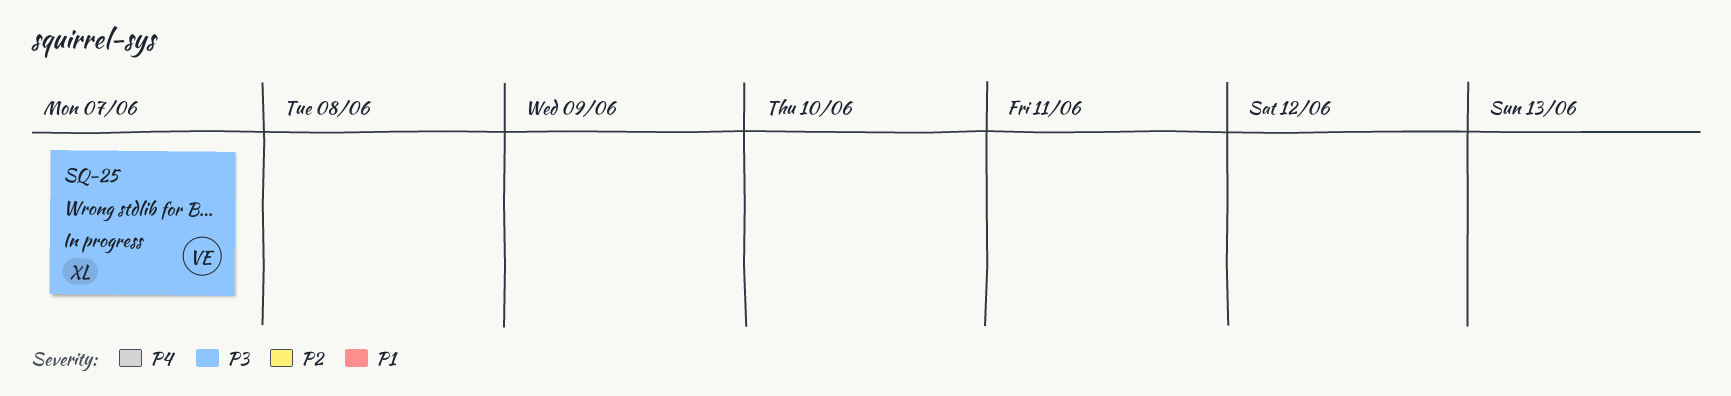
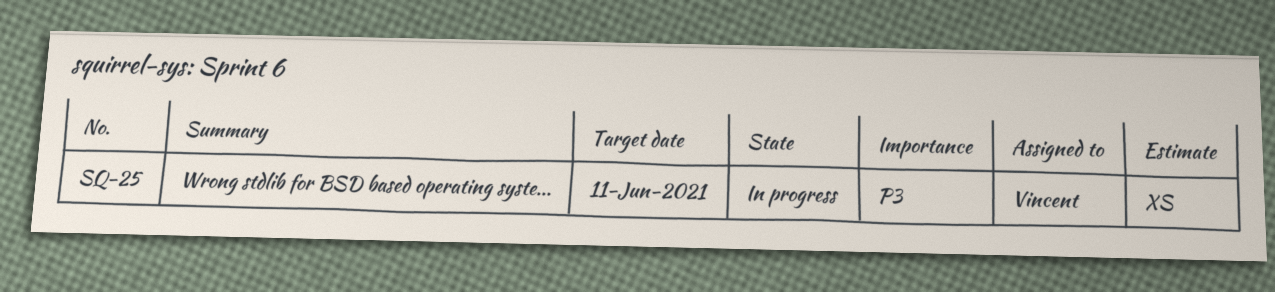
SQ-25, estimate: XL -> XS
SQ-25, due: Jun 7 -> Jun 11

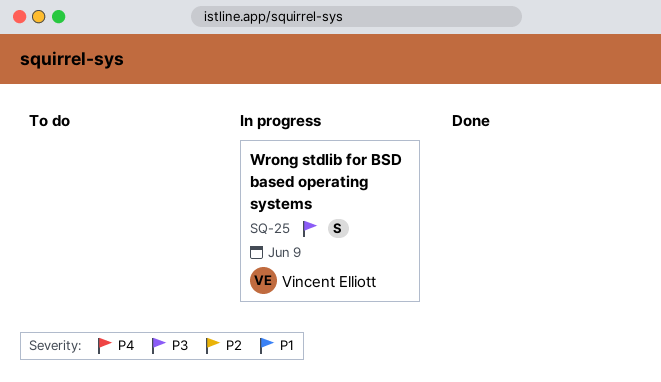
SQ-25, estimate: XS -> S
SQ-25, due: Jun 11 -> Jun 9

